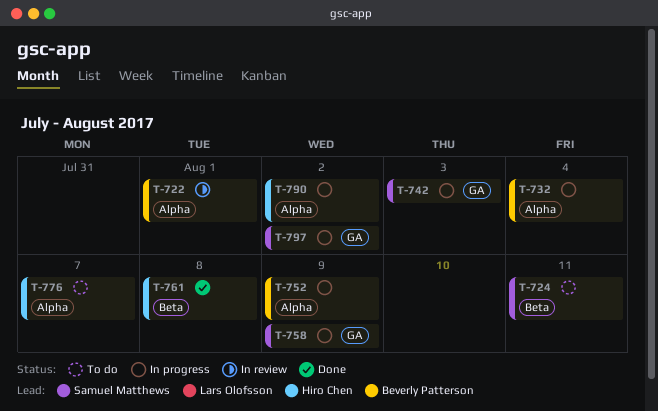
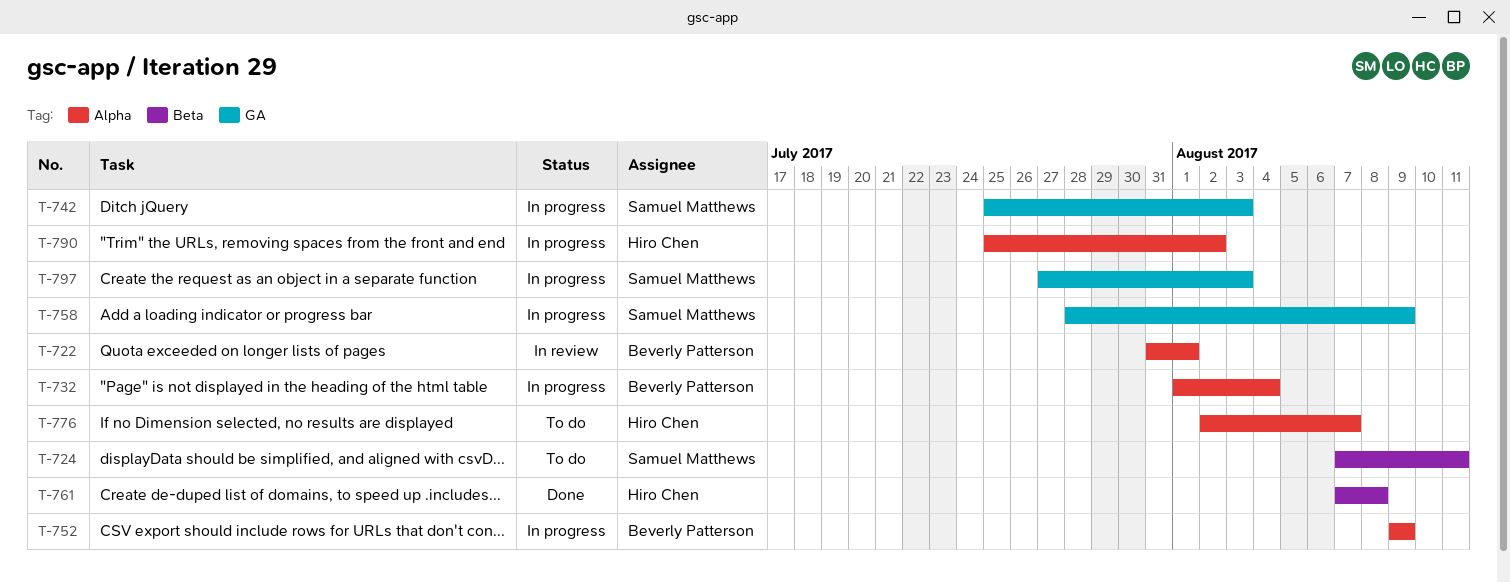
T-797, due: Aug 2 -> Aug 3

